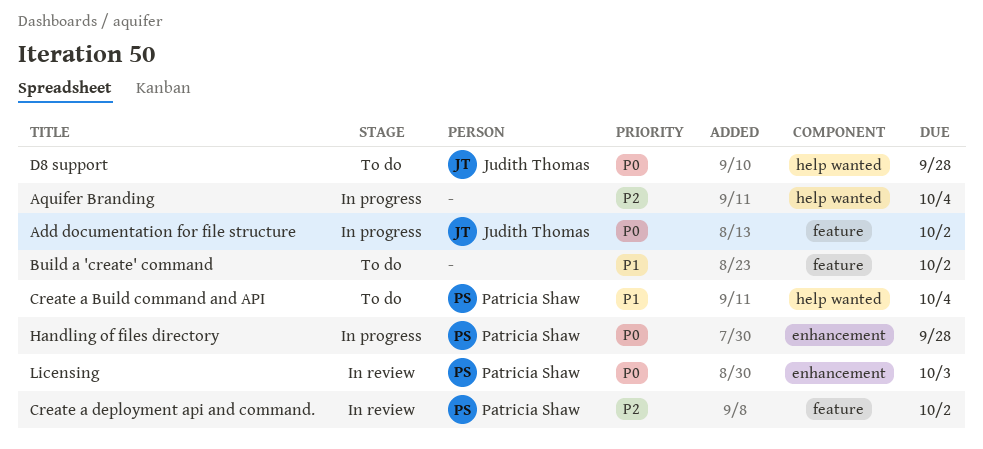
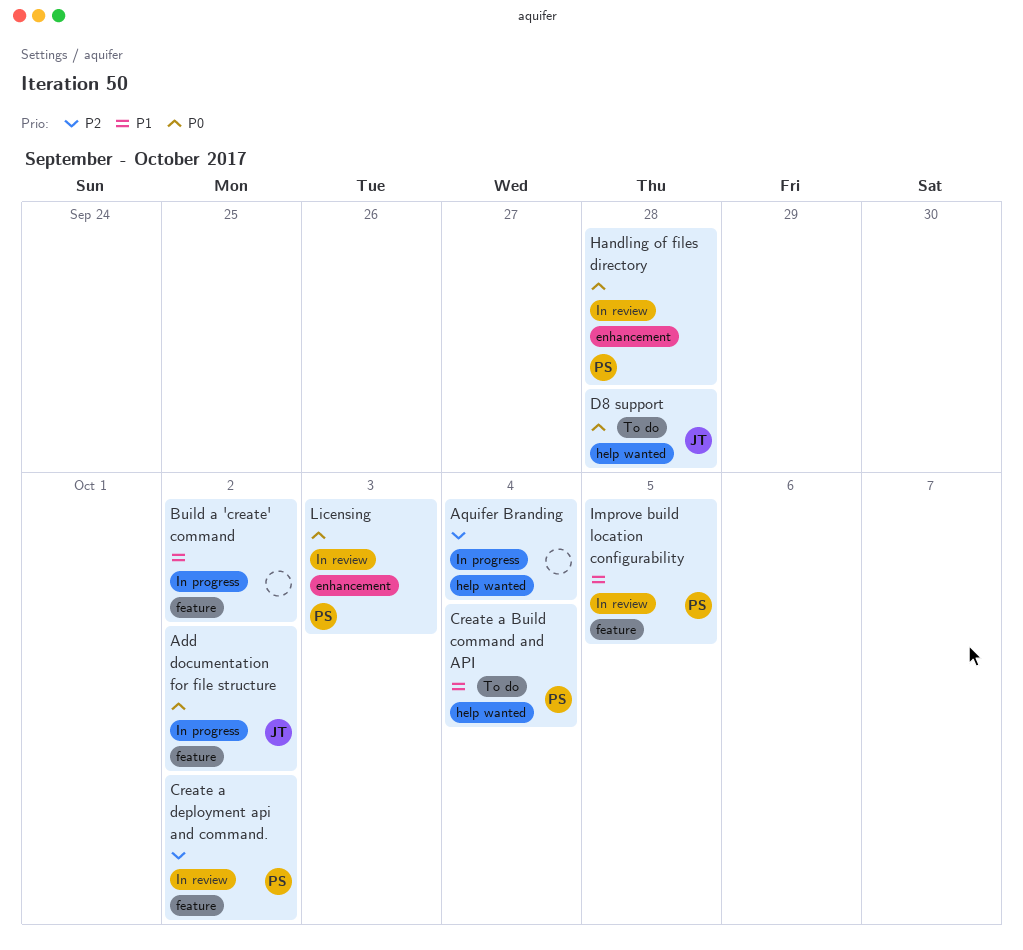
Build a 'create' command, status: To do -> In progress
Handling of files directory, status: In progress -> In review
Improve build location configurability: none -> present

